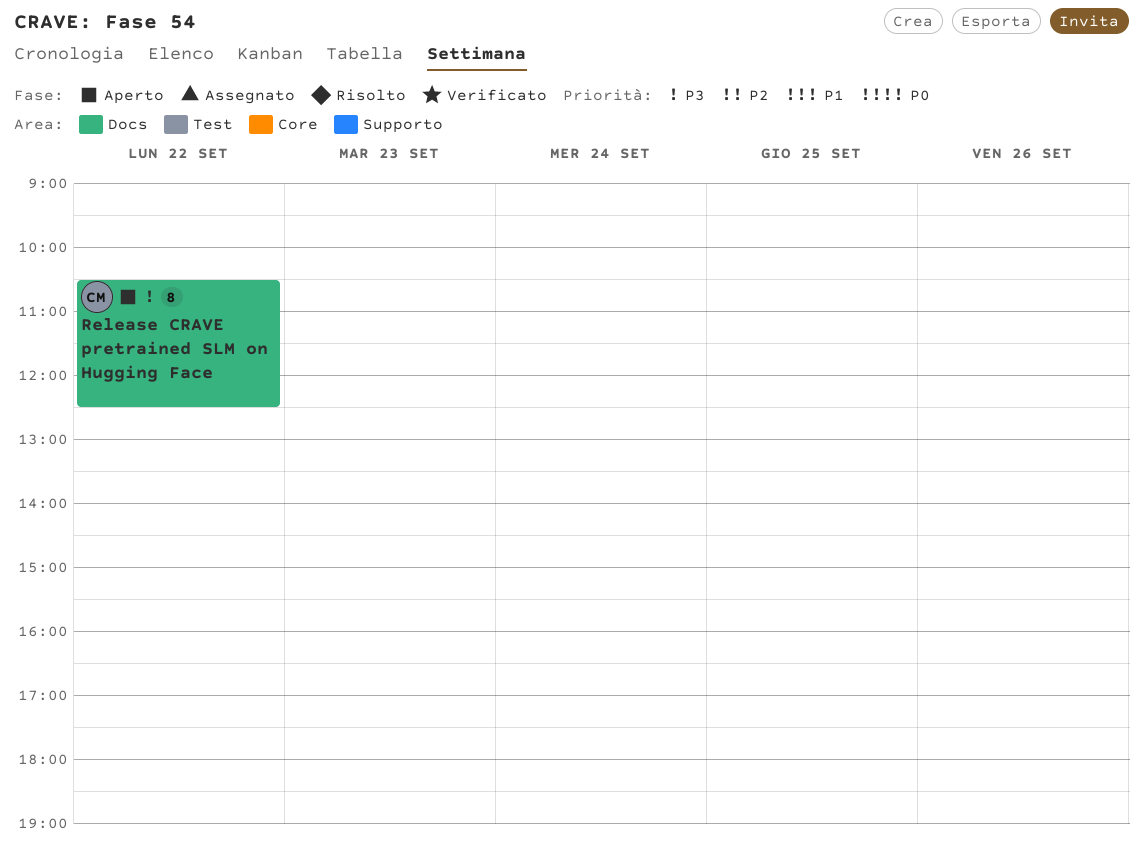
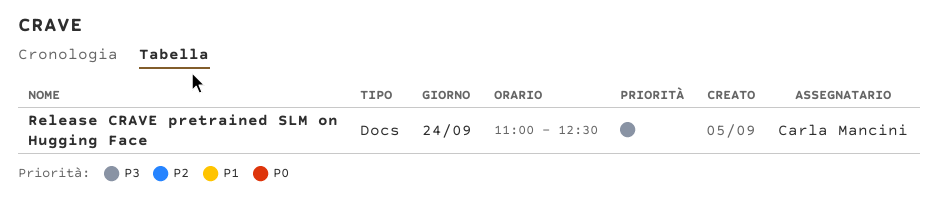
Release CRAVE pretrained SLM on Hugging Face, day: Sep 22 -> Sep 24
Release CRAVE pretrained SLM on Hugging Face, begins: 10:30 -> 11:00

